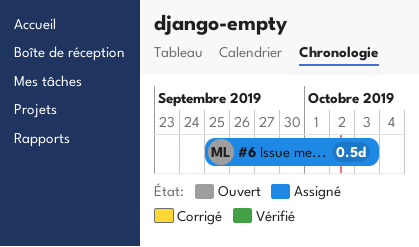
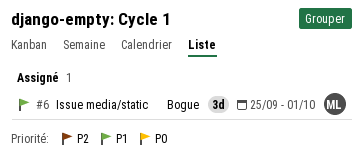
#6, estimate: 0.5d -> 3d
#6, due: Oct 3 -> Oct 1

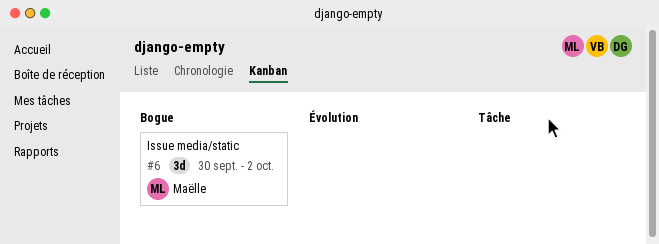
#6, start: Sep 25 -> Sep 30
#6, due: Oct 1 -> Oct 2

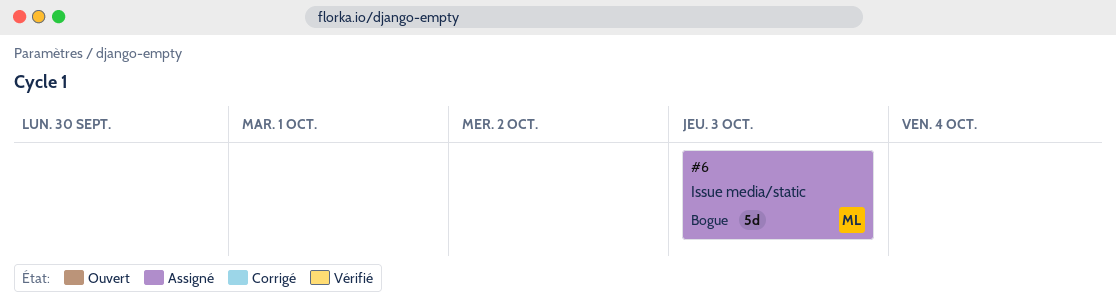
#6, estimate: 3d -> 5d
#6, due: Oct 2 -> Oct 3

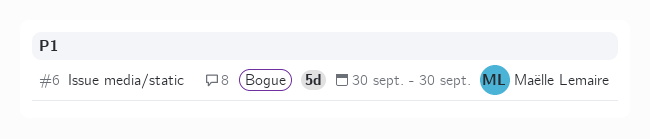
#6, due: Oct 3 -> Sep 30

